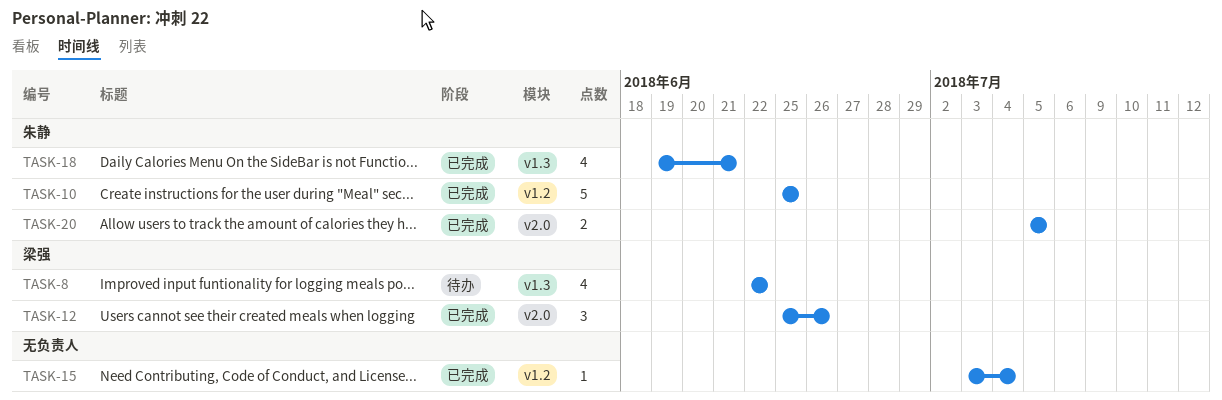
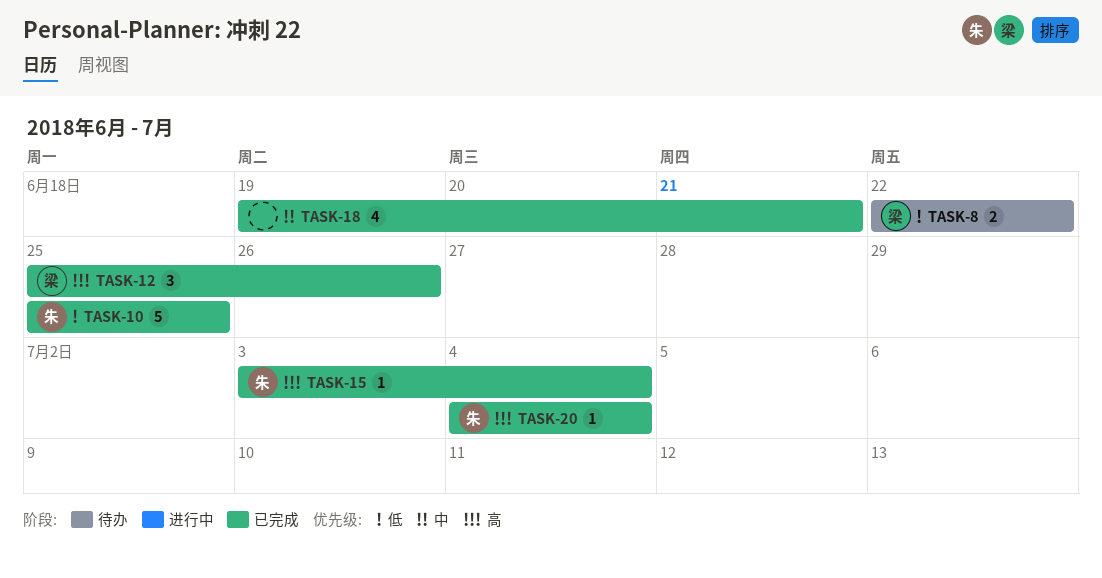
TASK-8, estimate: 4 -> 2
TASK-15, owner: none -> 朱静
TASK-18, owner: 朱静 -> none
TASK-20, estimate: 2 -> 1
TASK-20, start: Jul 5 -> Jul 4
TASK-20, due: Jul 5 -> Jul 4

